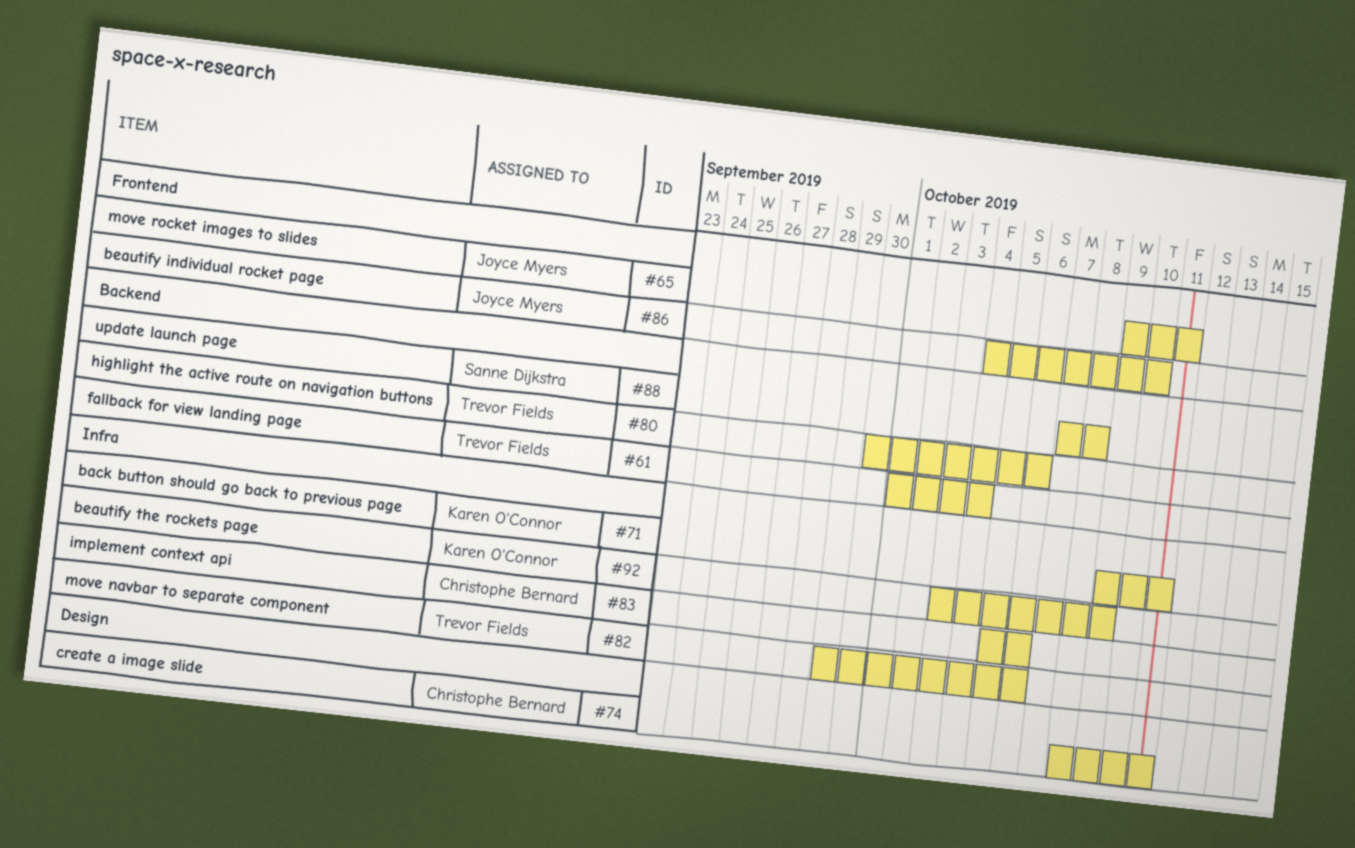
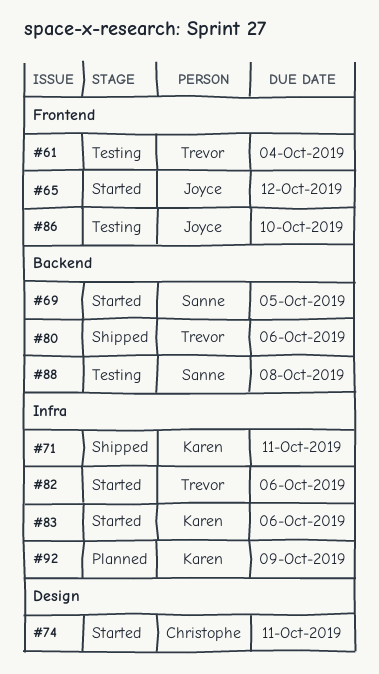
#61, label: Backend -> Frontend
#65, due: Oct 11 -> Oct 12
#69: none -> present
#83, owner: Christophe Bernard -> Karen O'Connor

